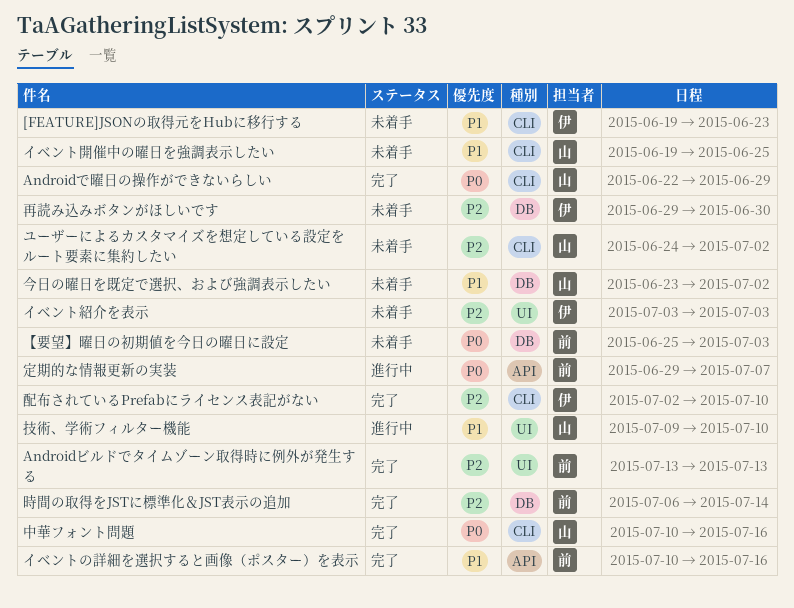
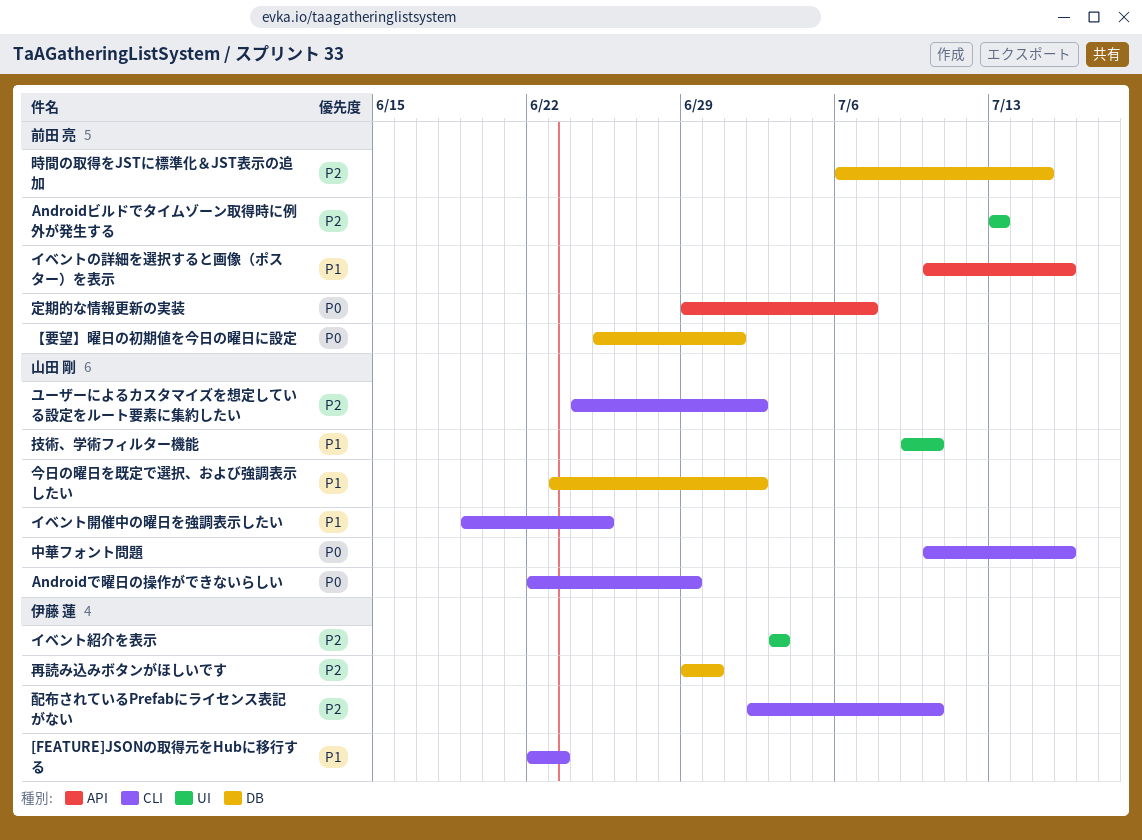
[FEATURE]JSONの取得元をHubに移行する, start: Jun 19 -> Jun 22
【要望】曜日の初期値を今日の曜日に設定, due: Jul 3 -> Jul 1
時間の取得をJSTに標準化＆JST表示の追加, due: Jul 14 -> Jul 15

